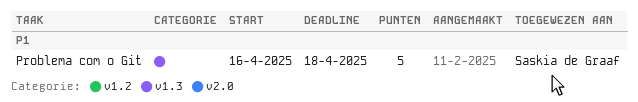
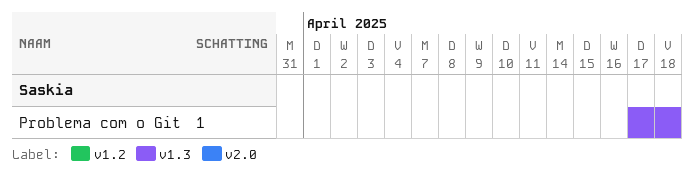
Problema com o Git, estimate: 5 -> 1
Problema com o Git, start: Apr 16 -> Apr 17

